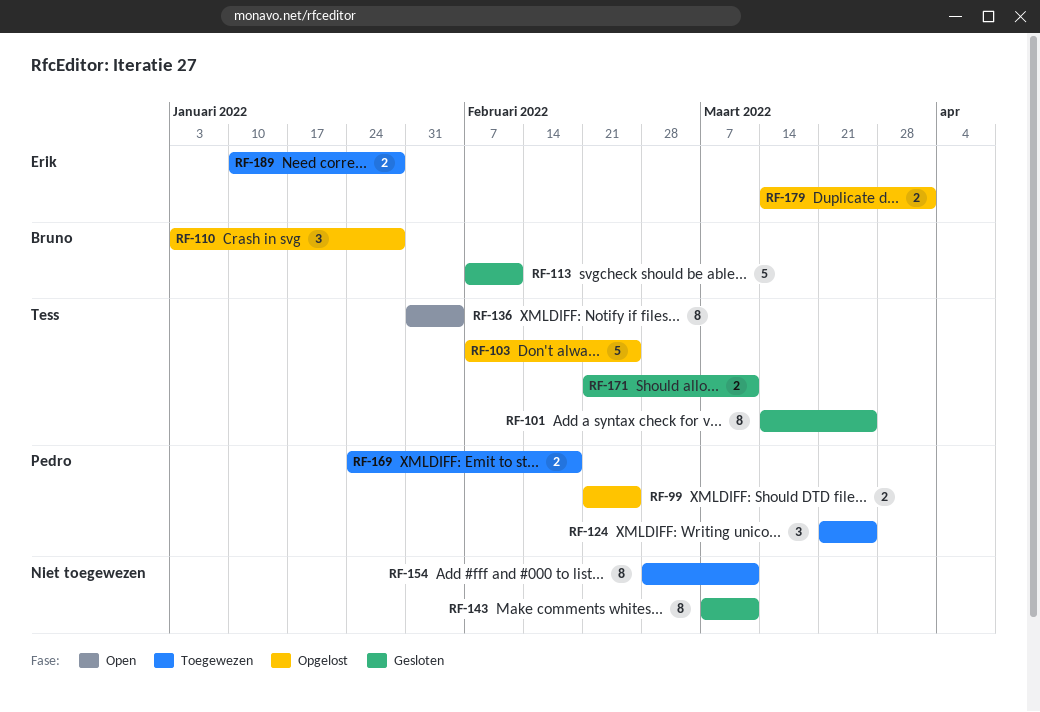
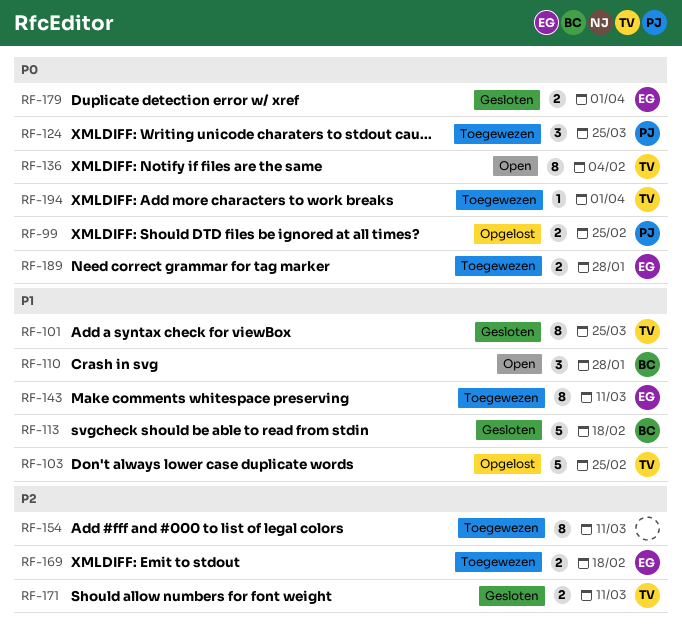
RF-110, status: Opgelost -> Open
RF-113, due: Feb 11 -> Feb 18
RF-143, status: Gesloten -> Toegewezen
RF-143, owner: none -> Erik
RF-169, owner: Pedro -> Erik
RF-179, status: Opgelost -> Gesloten
RF-194: none -> present

